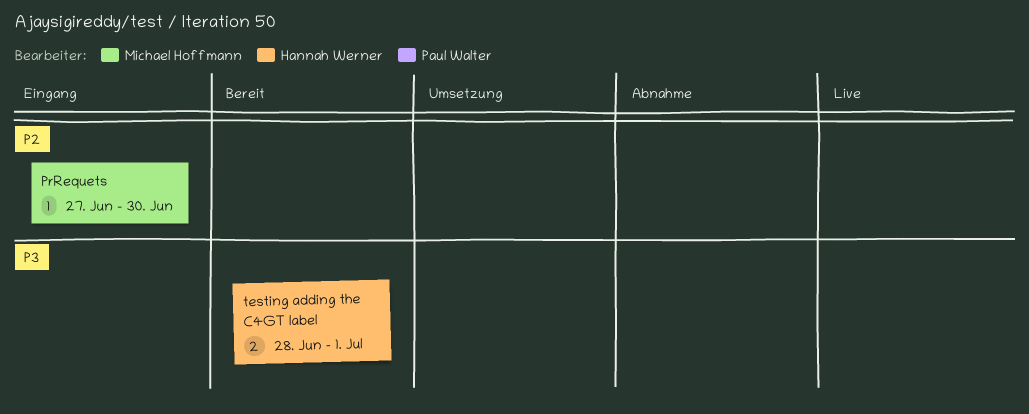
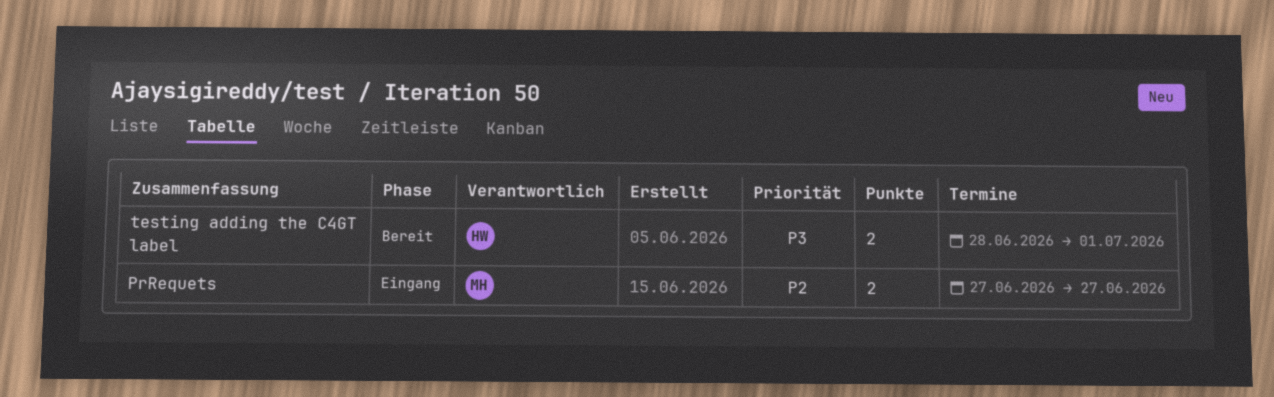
PrRequets, estimate: 1 -> 2
PrRequets, due: Jun 30 -> Jun 27

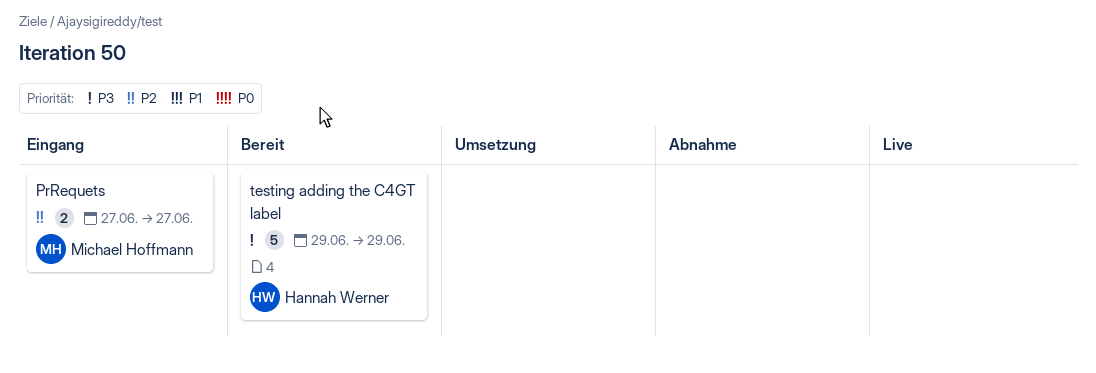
testing adding the C4GT label, estimate: 2 -> 5
testing adding the C4GT label, start: Jun 28 -> Jun 29
testing adding the C4GT label, due: Jul 1 -> Jun 29

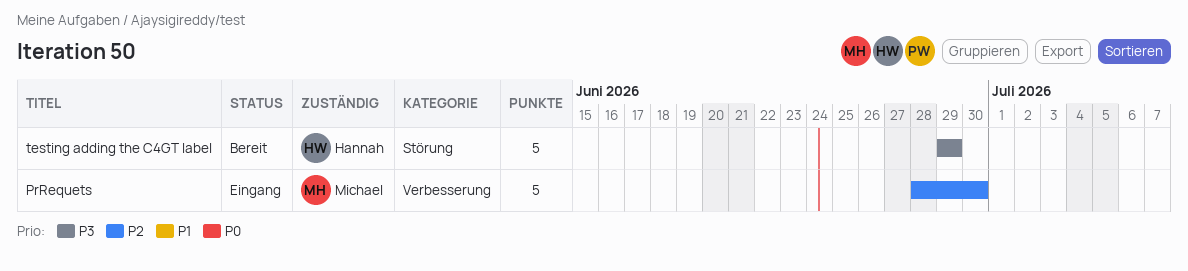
PrRequets, estimate: 2 -> 5
PrRequets, start: Jun 27 -> Jun 28
PrRequets, due: Jun 27 -> Jun 30

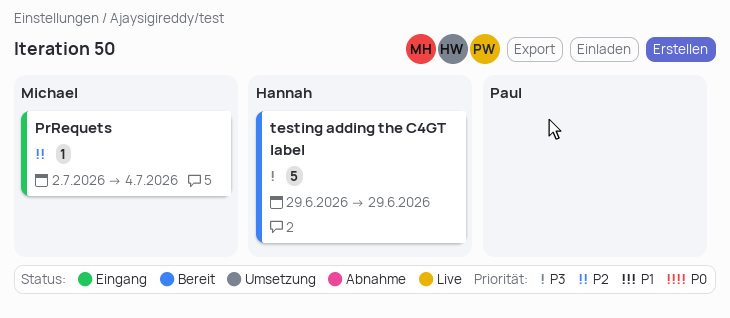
PrRequets, estimate: 5 -> 1
PrRequets, start: Jun 28 -> Jul 2
PrRequets, due: Jun 30 -> Jul 4

